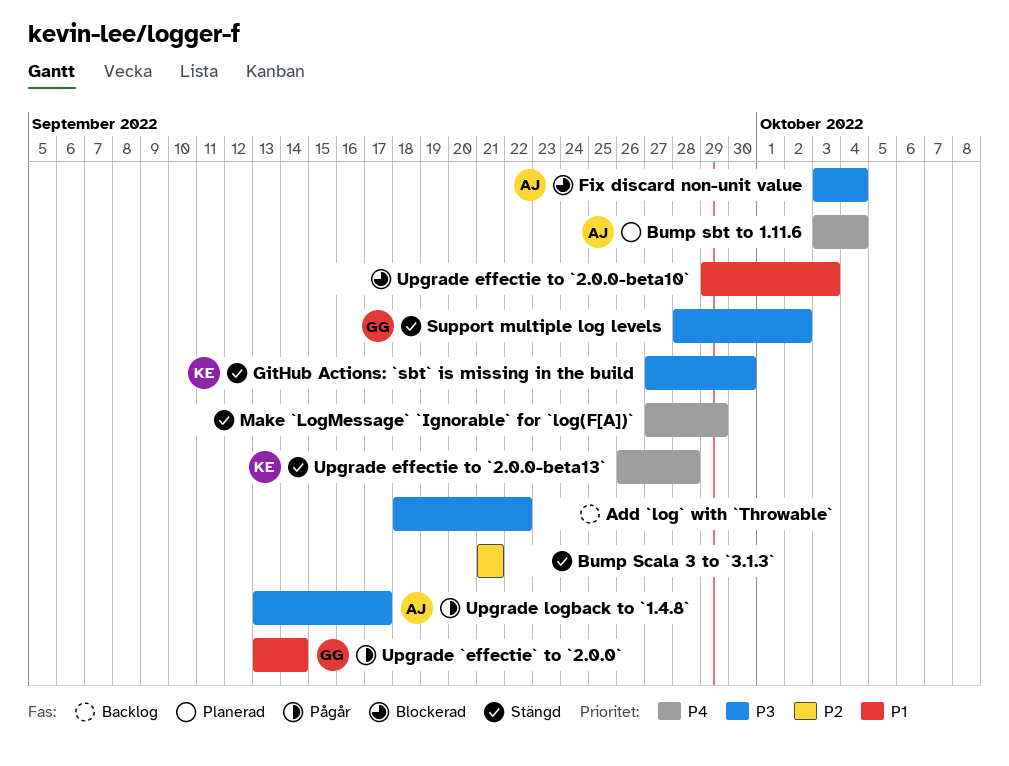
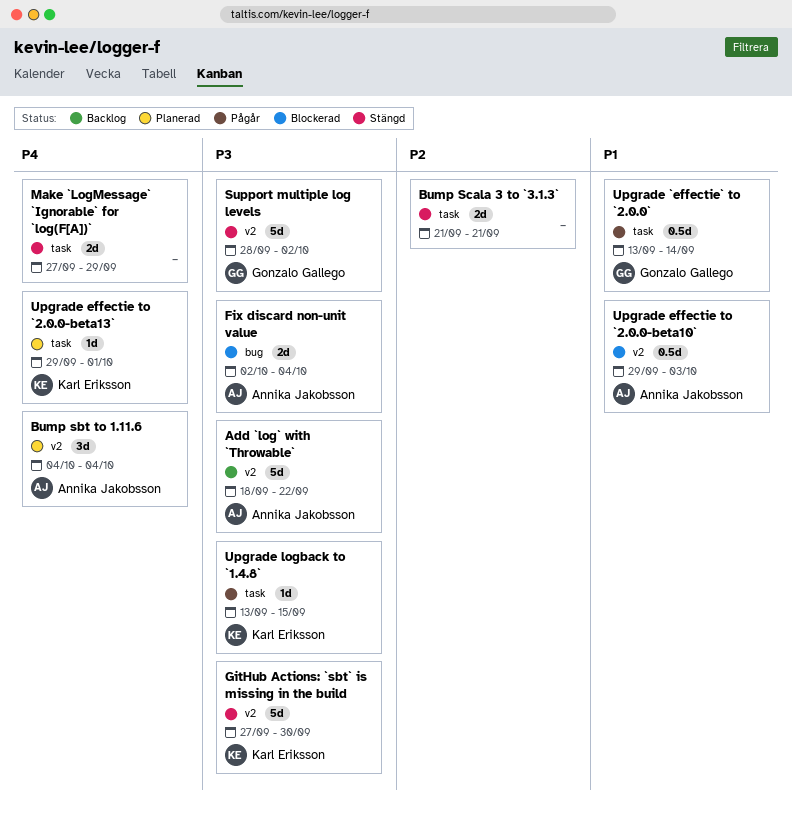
Add `log` with `Throwable`, owner: none -> Annika Jakobsson
Bump sbt to 1.11.6, start: Oct 3 -> Oct 4
Fix discard non-unit value, start: Oct 3 -> Oct 2
Upgrade effectie to `2.0.0-beta10`, owner: none -> Annika Jakobsson
Upgrade effectie to `2.0.0-beta13`, status: Stängd -> Planerad
Upgrade effectie to `2.0.0-beta13`, start: Sep 26 -> Sep 29
Upgrade effectie to `2.0.0-beta13`, due: Sep 28 -> Oct 1
Upgrade logback to `1.4.8`, owner: Annika Jakobsson -> Karl Eriksson
Upgrade logback to `1.4.8`, due: Sep 17 -> Sep 15

